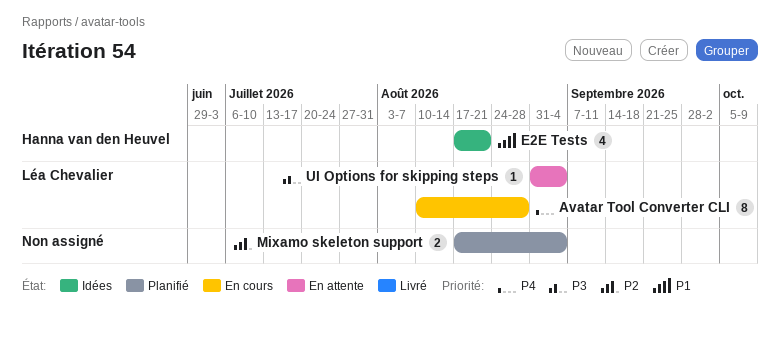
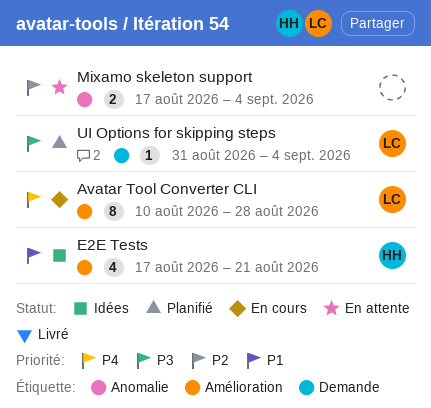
Mixamo skeleton support, status: Planifié -> En attente
UI Options for skipping steps, status: En attente -> Planifié

